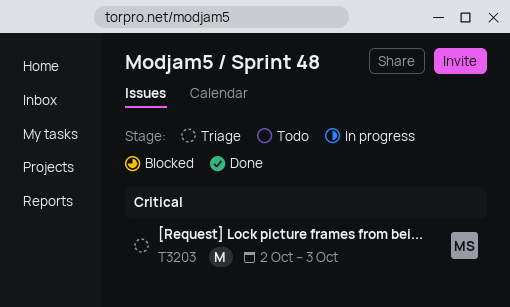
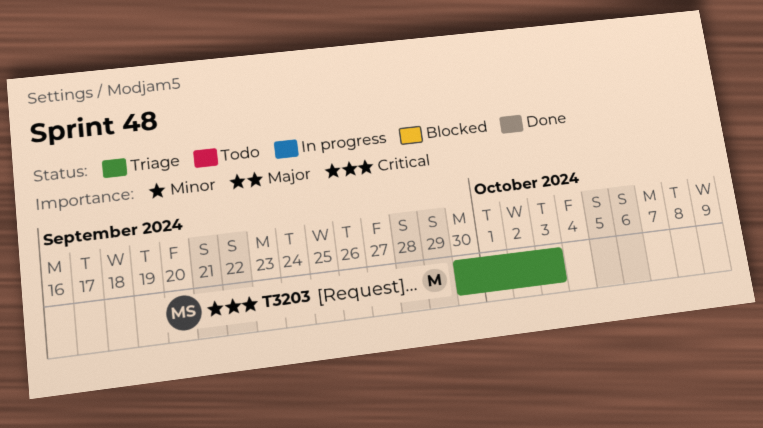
T3203, start: Oct 2 -> Sep 30

